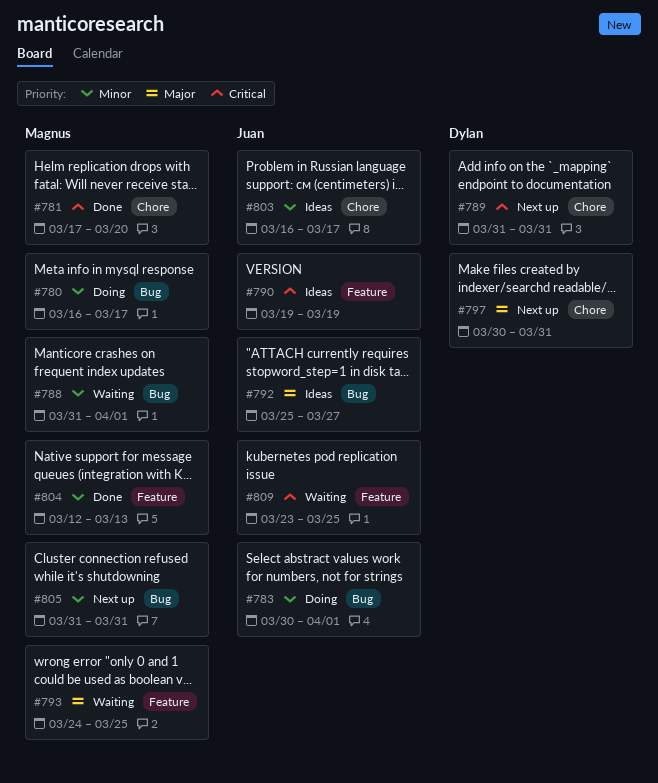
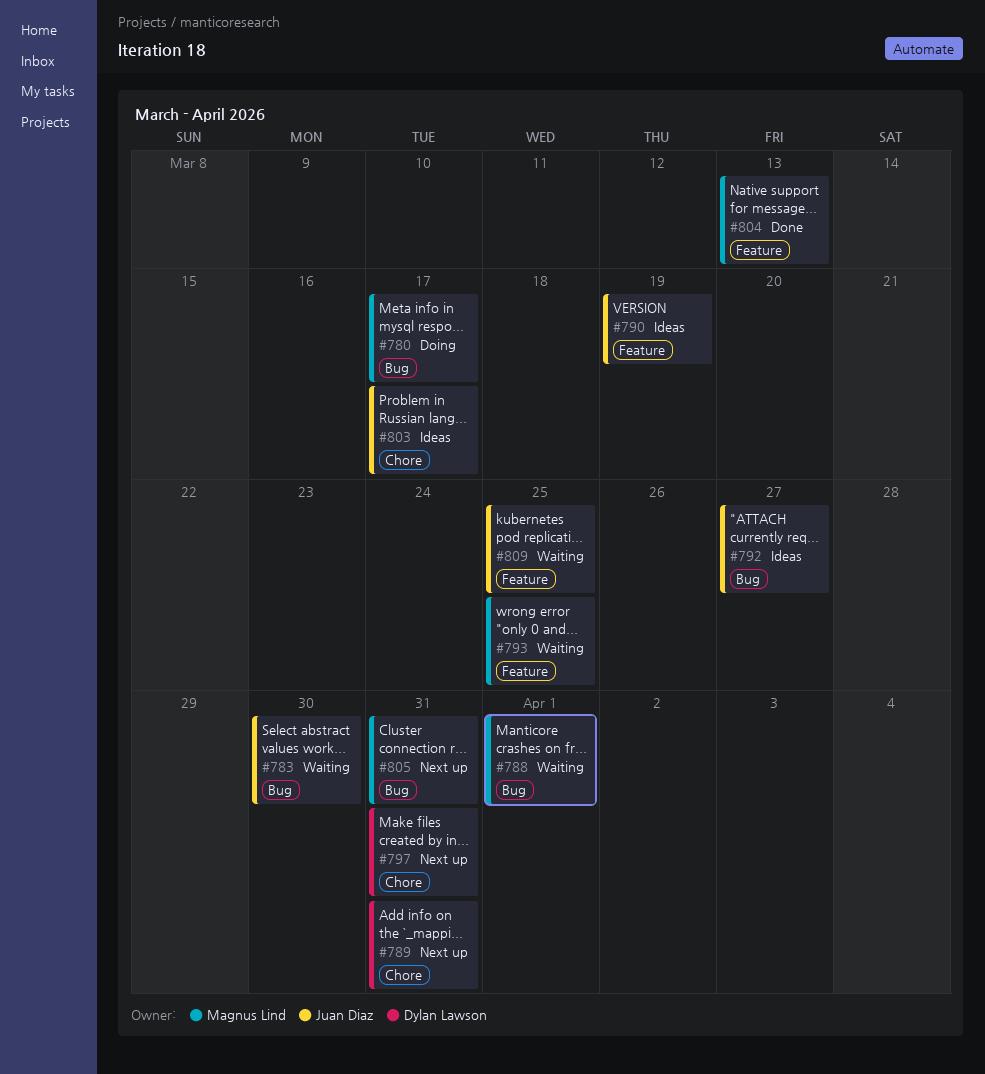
#781: present -> none
#783, status: Doing -> Waiting
#783, due: Apr 1 -> Mar 30

